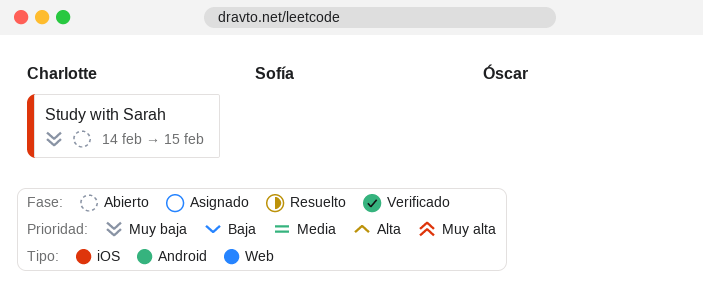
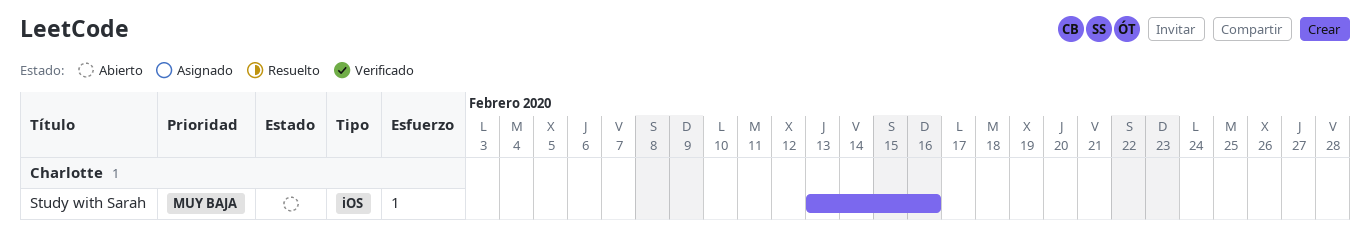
Study with Sarah, start: Feb 14 -> Feb 13
Study with Sarah, due: Feb 15 -> Feb 16

